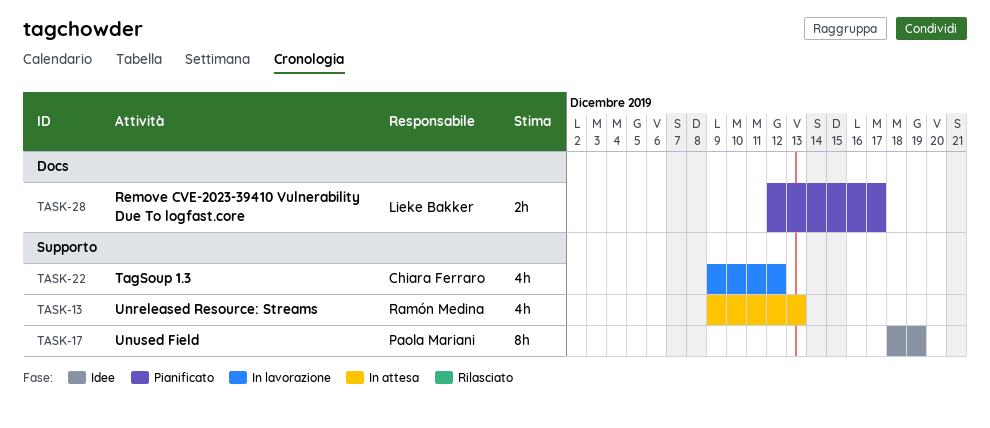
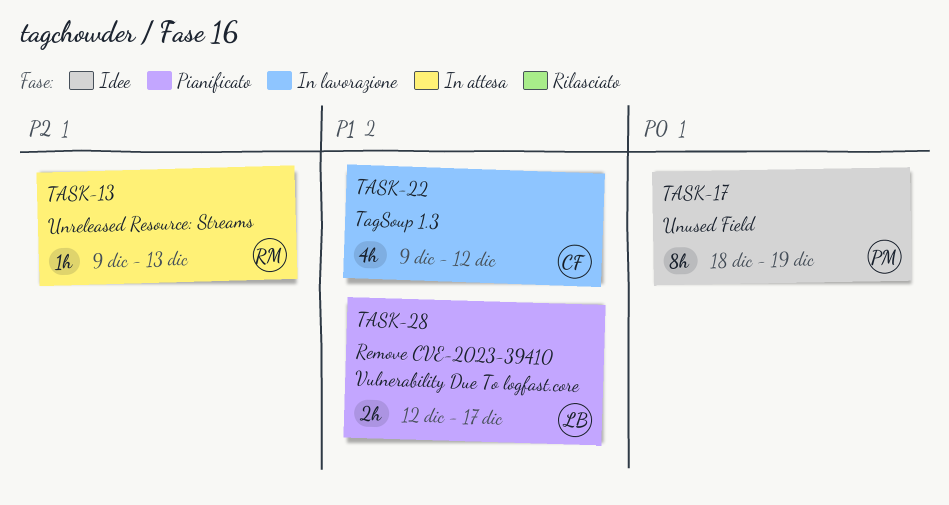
TASK-13, estimate: 4h -> 1h

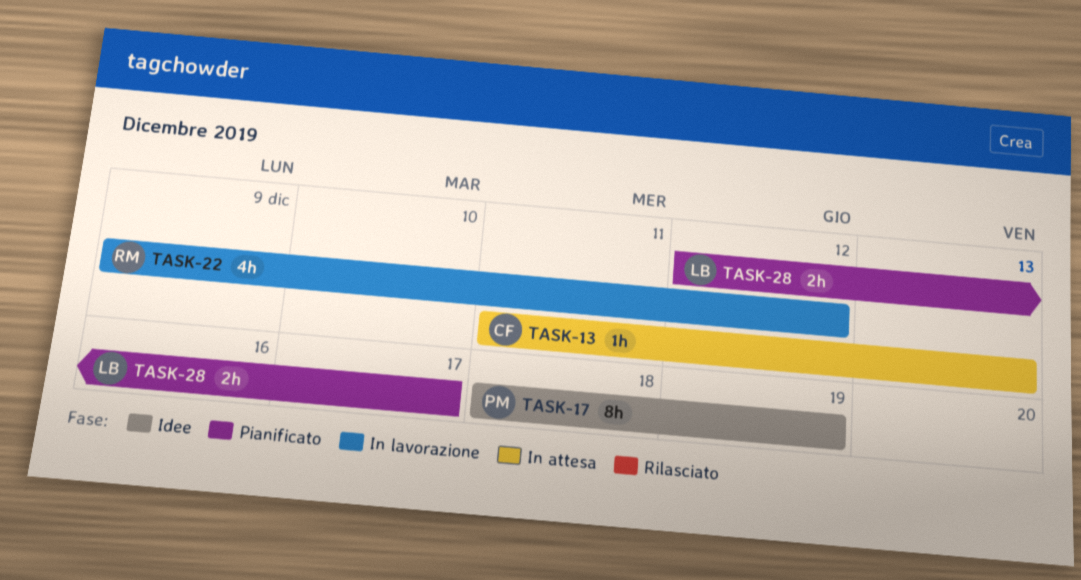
TASK-13, owner: RM -> CF
TASK-13, start: Dec 9 -> Dec 11
TASK-22, owner: CF -> RM

